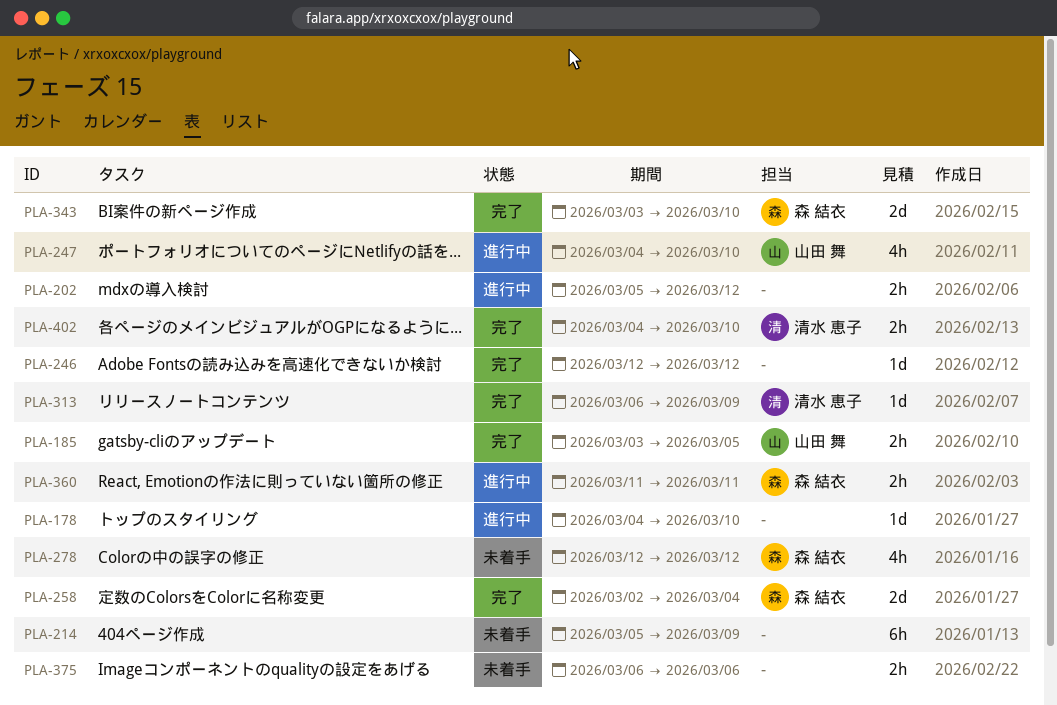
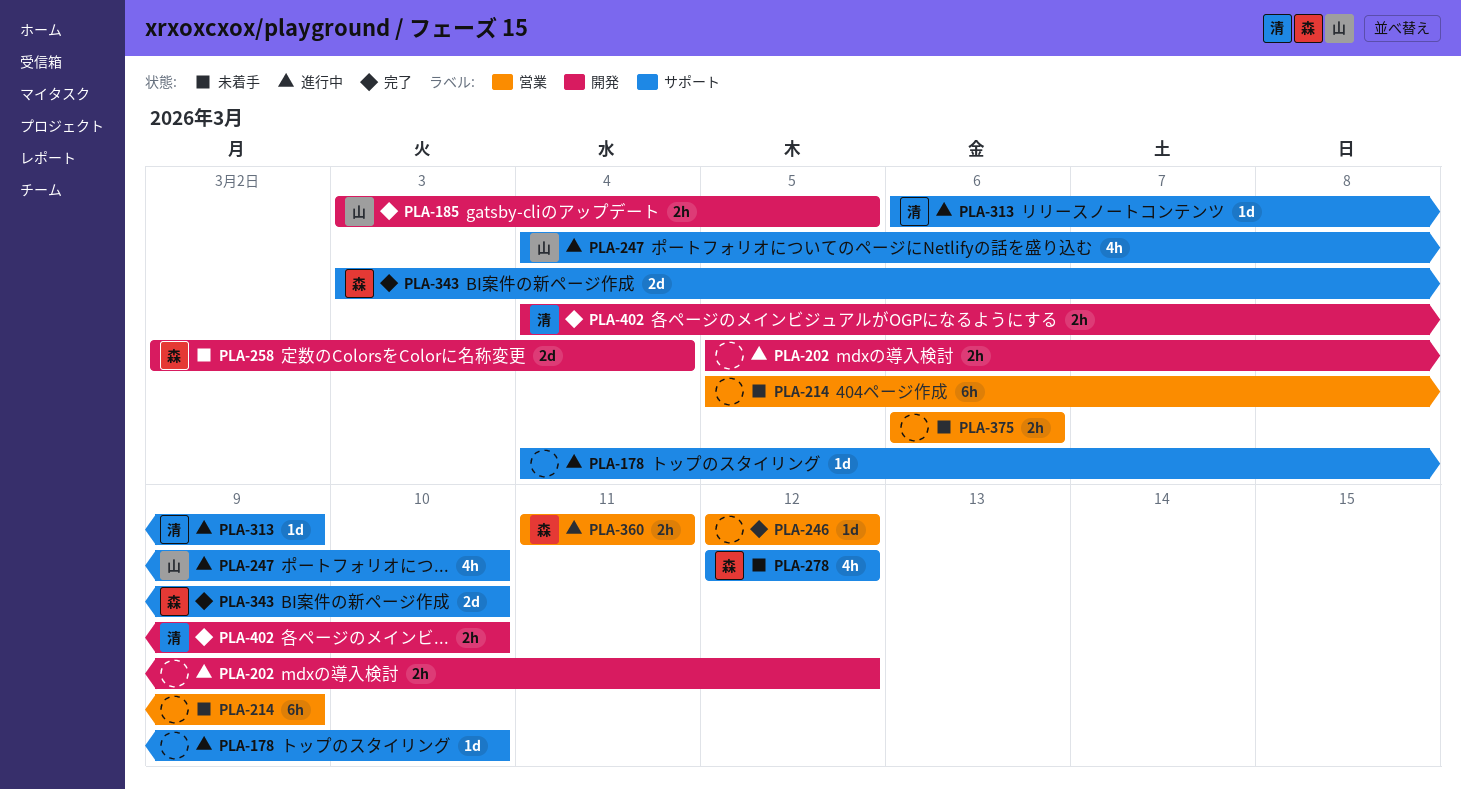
PLA-258, status: 完了 -> 未着手
PLA-313, status: 完了 -> 進行中

